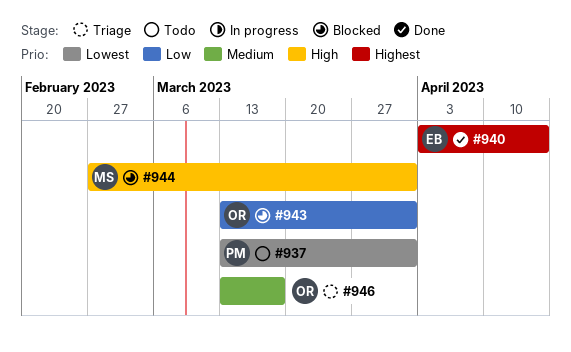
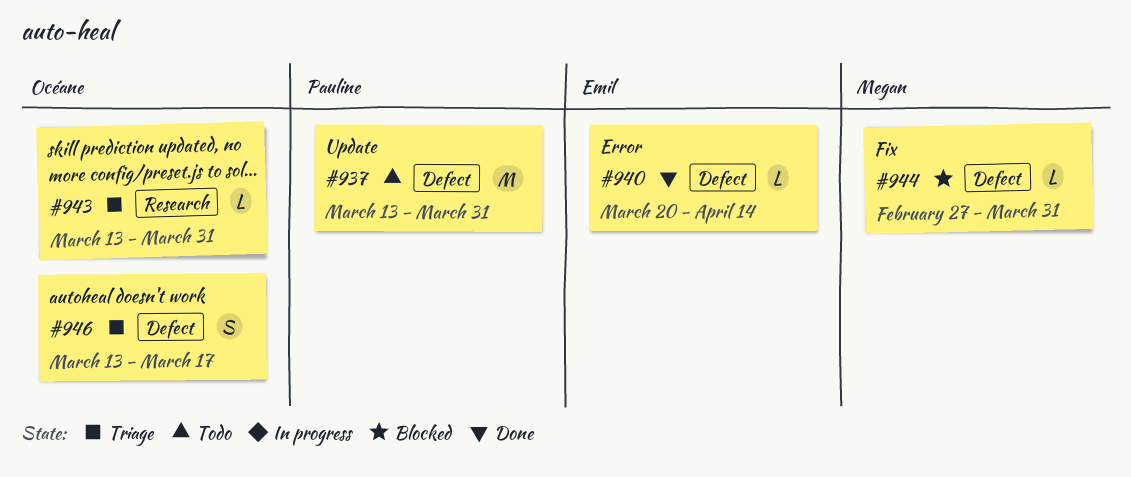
#940, start: Apr 3 -> Mar 20
#943, status: Blocked -> Triage

